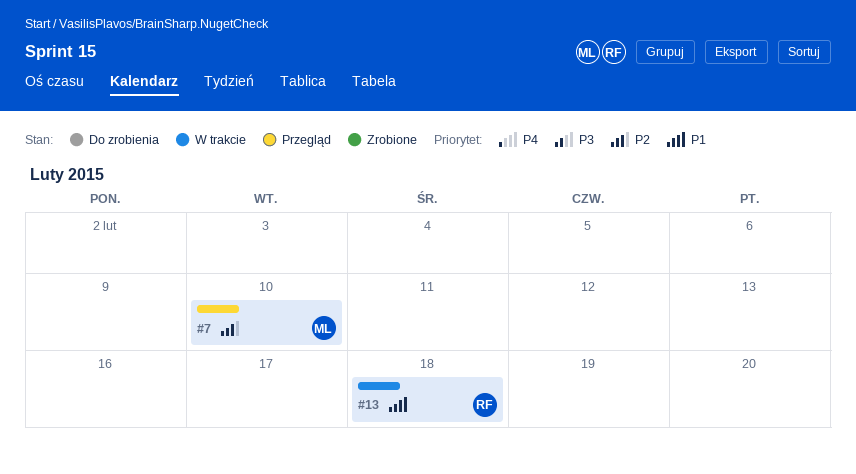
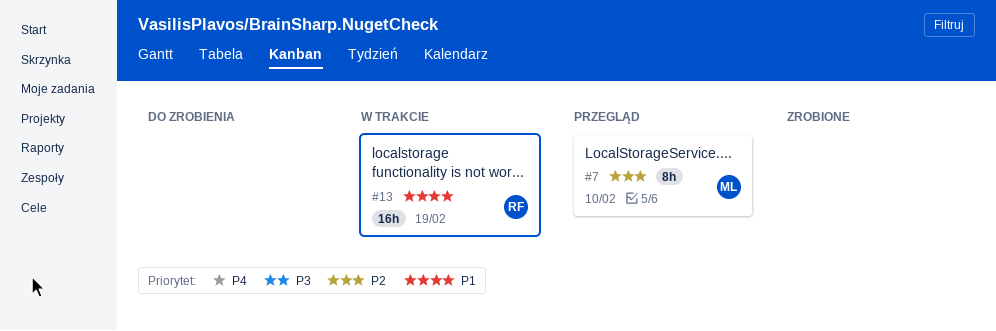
#13, due: Feb 18 -> Feb 19

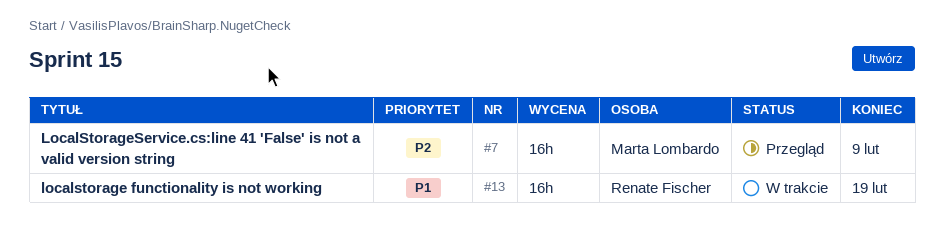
#7, estimate: 8h -> 16h
#7, due: Feb 10 -> Feb 9

